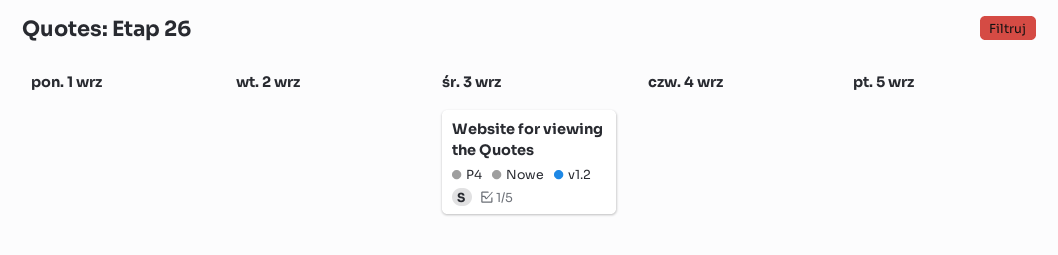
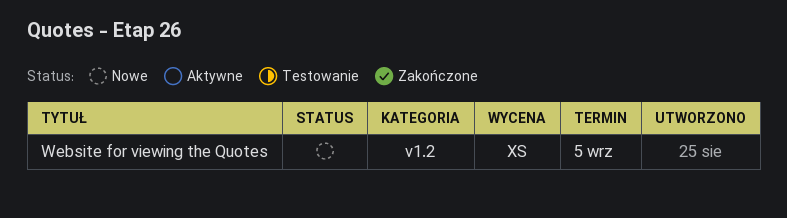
Website for viewing the Quotes, estimate: S -> XS
Website for viewing the Quotes, due: Sep 3 -> Sep 5

